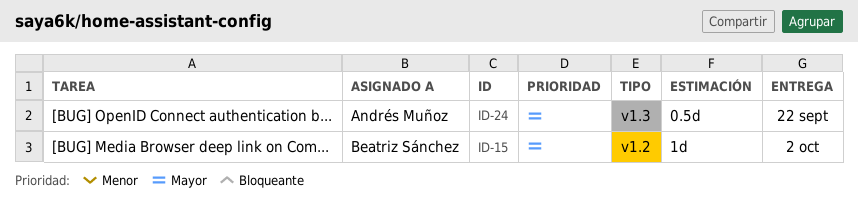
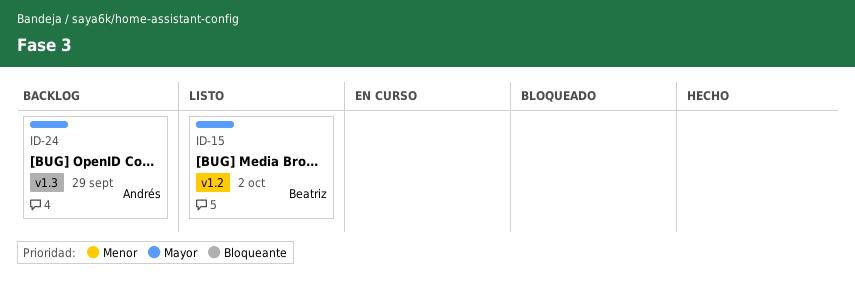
ID-24, due: Sep 22 -> Sep 29

